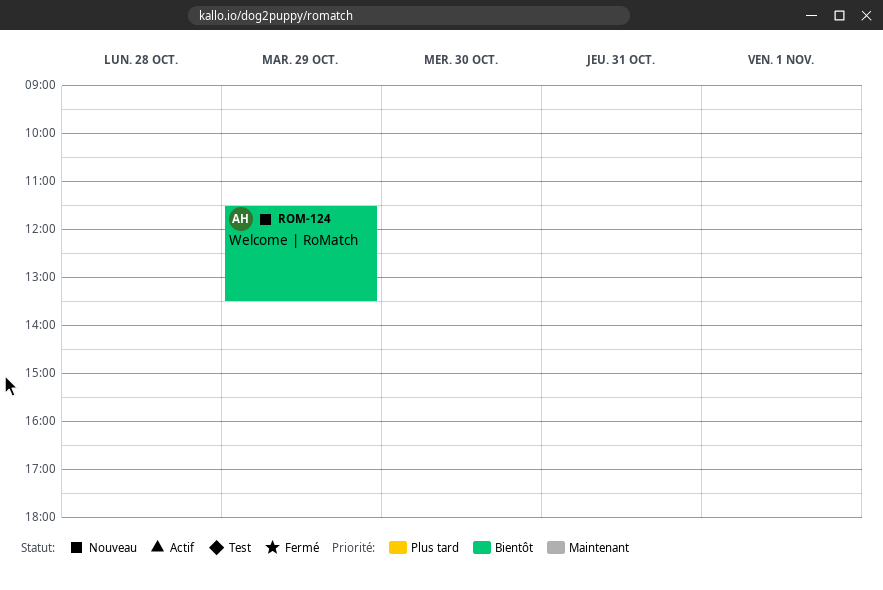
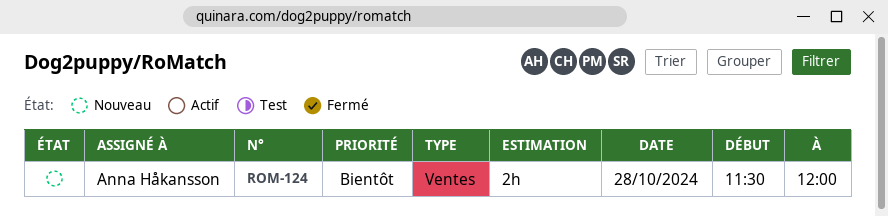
ROM-124, day: Oct 29 -> Oct 28
ROM-124, ends: 13:30 -> 12:00

